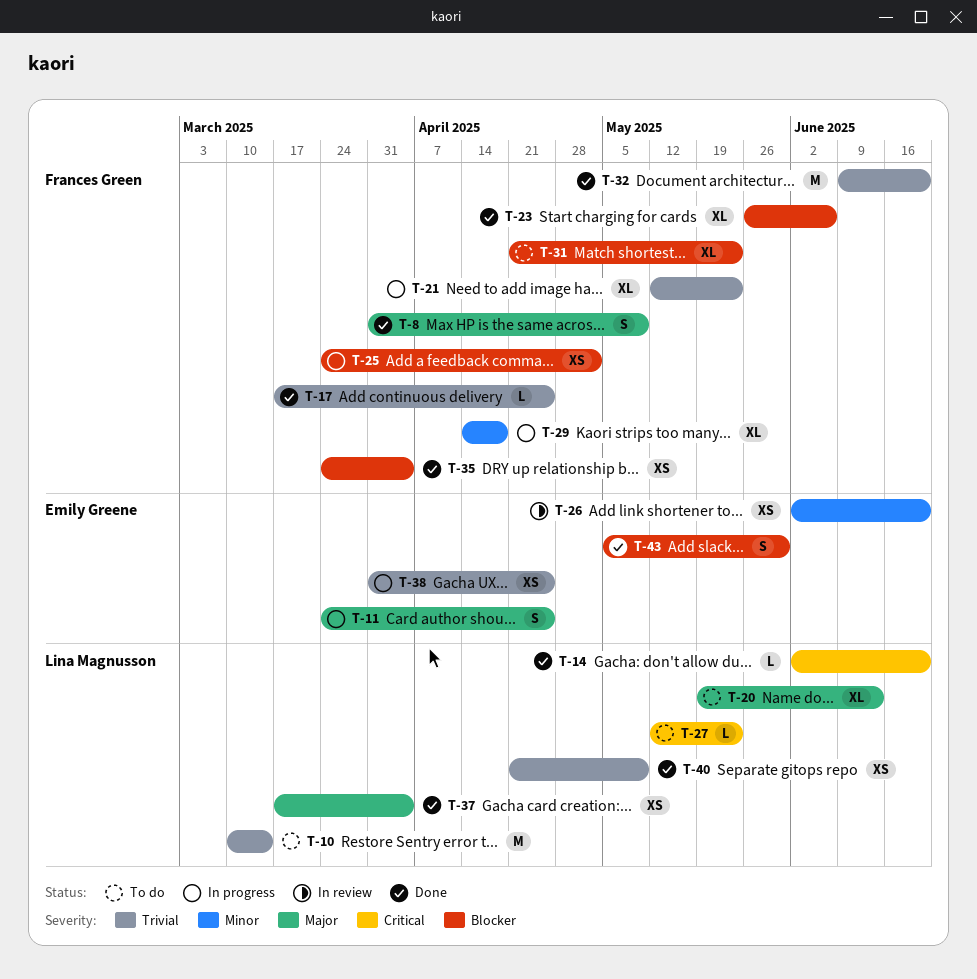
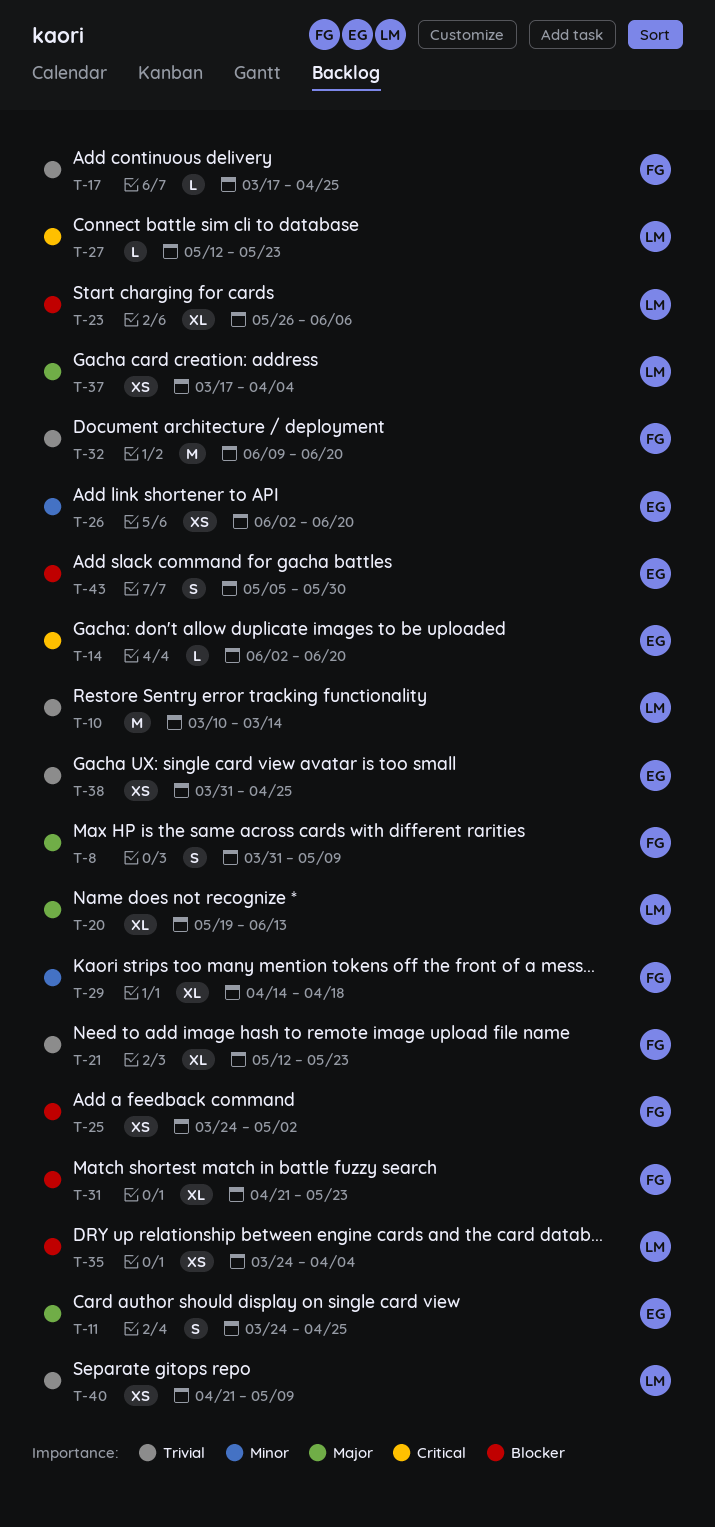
T-14, owner: Lina Magnusson -> Emily Greene
T-23, owner: Frances Green -> Lina Magnusson
T-35, owner: Frances Green -> Lina Magnusson

